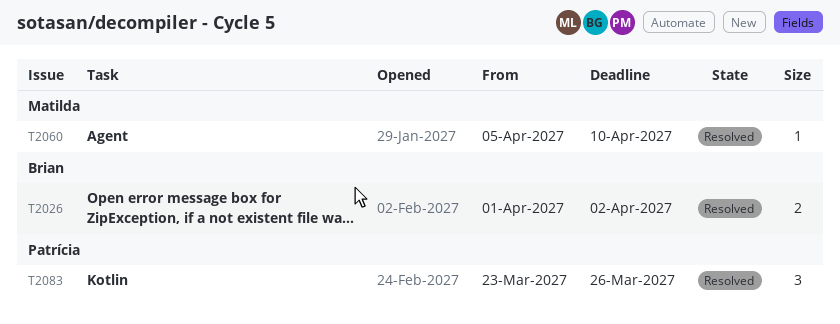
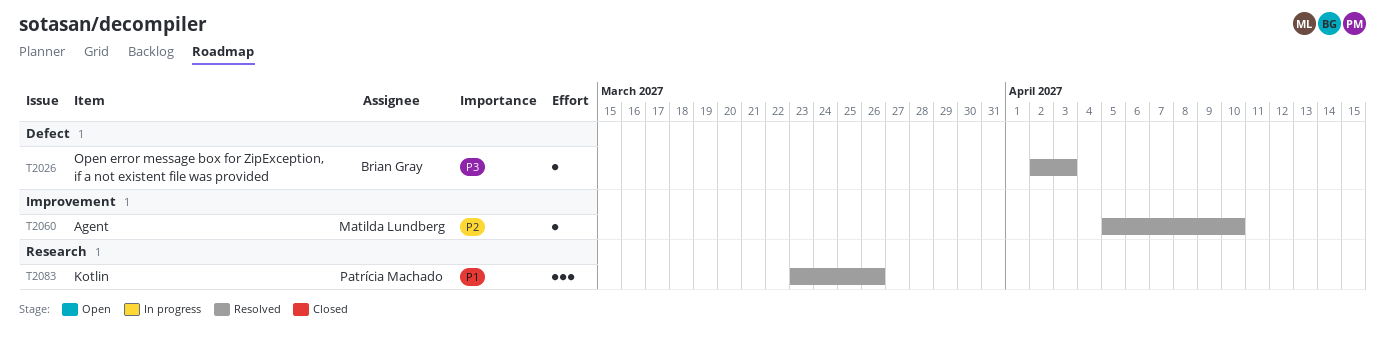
T2026, estimate: 2 -> 1
T2026, start: Apr 1 -> Apr 2
T2026, due: Apr 2 -> Apr 3

